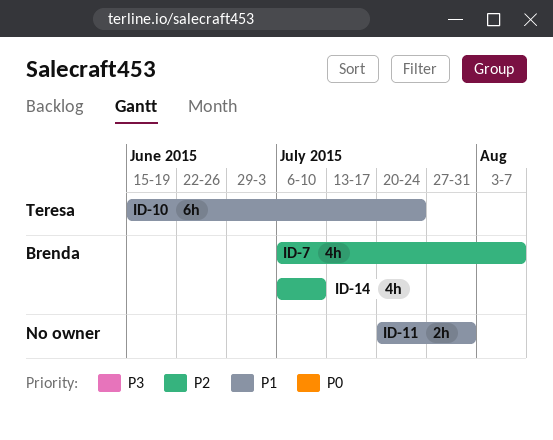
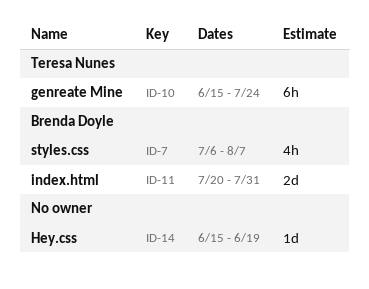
ID-11, owner: none -> Brenda Doyle
ID-11, estimate: 2h -> 2d
ID-14, owner: Brenda Doyle -> none
ID-14, estimate: 4h -> 1d
ID-14, start: Jul 6 -> Jun 15
ID-14, due: Jul 10 -> Jun 19

